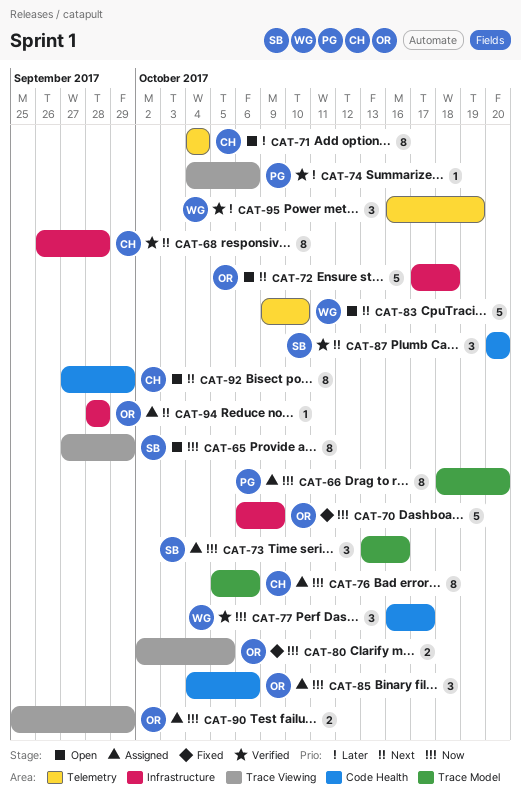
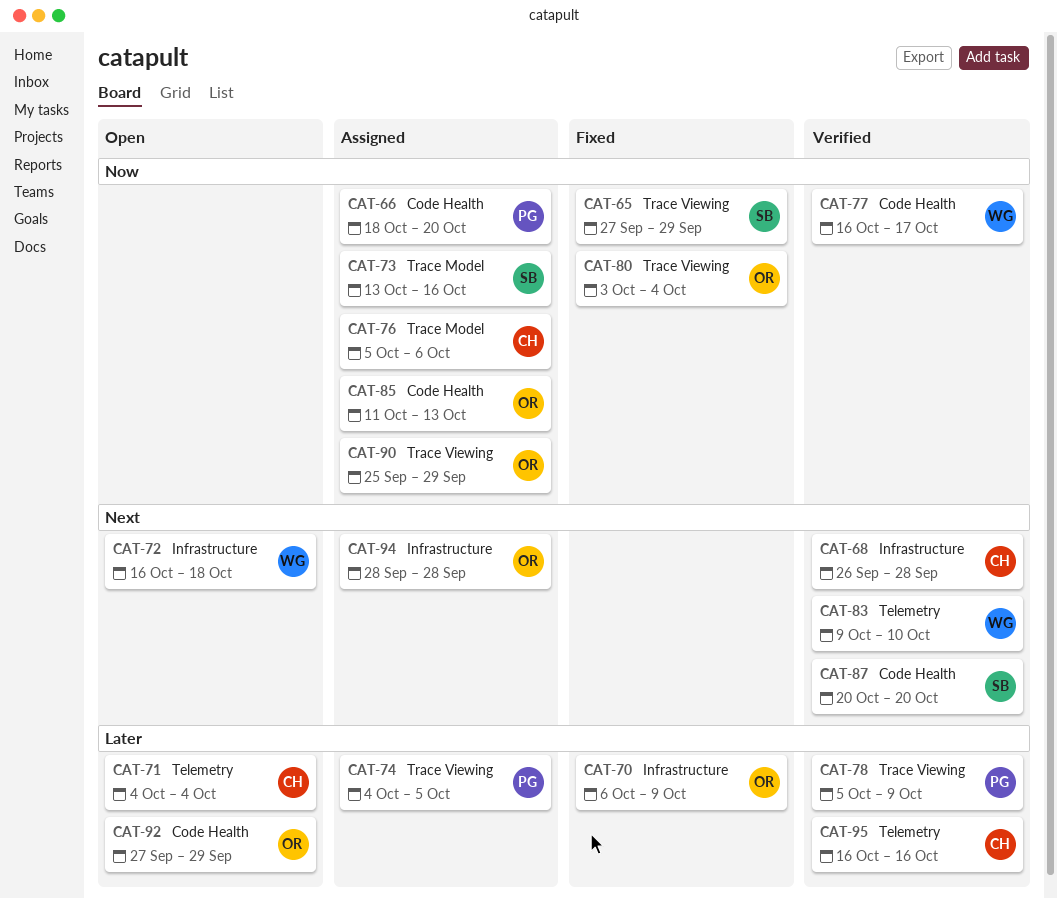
CAT-65, status: Open -> Fixed
CAT-66, label: Trace Model -> Code Health
CAT-70, priority: Now -> Later
CAT-72, owner: OR -> WG
CAT-72, start: Oct 17 -> Oct 16
CAT-74, status: Verified -> Assigned
CAT-74, due: Oct 6 -> Oct 5
CAT-78: none -> present
CAT-80, start: Oct 2 -> Oct 3
CAT-80, due: Oct 5 -> Oct 4
CAT-83, status: Open -> Verified
CAT-85, start: Oct 4 -> Oct 11
CAT-85, due: Oct 6 -> Oct 13
CAT-92, owner: CH -> OR
CAT-92, priority: Next -> Later
CAT-95, owner: WG -> CH
CAT-95, due: Oct 19 -> Oct 16

